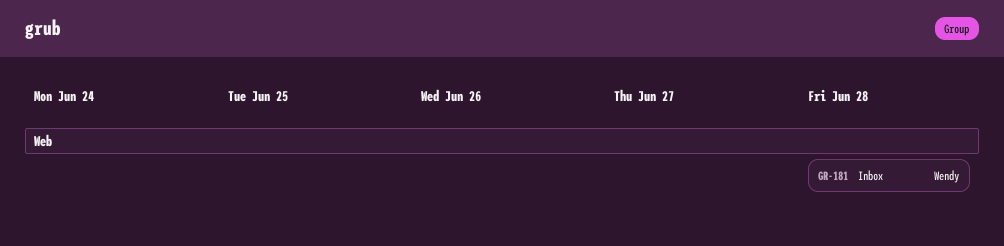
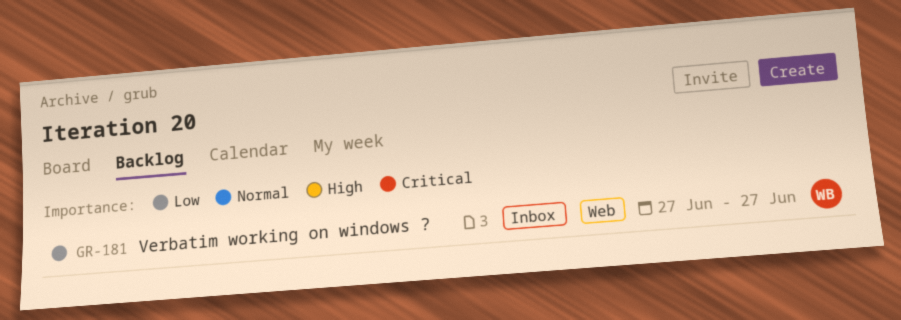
GR-181, due: Jun 28 -> Jun 27

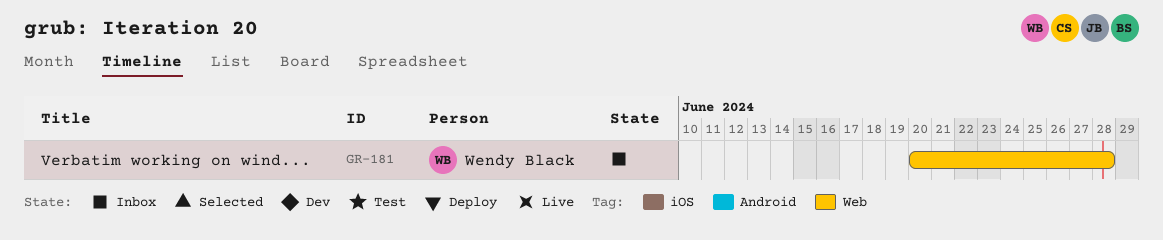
GR-181, start: Jun 27 -> Jun 20
GR-181, due: Jun 27 -> Jun 28

